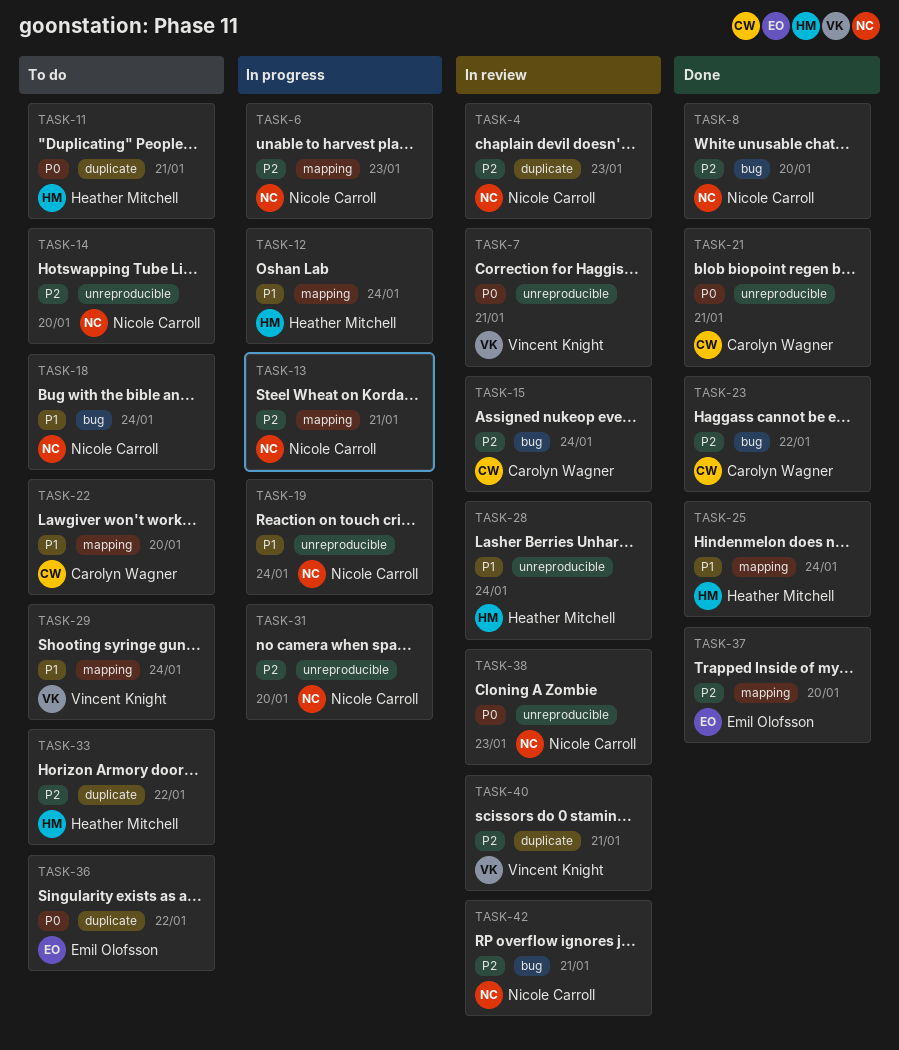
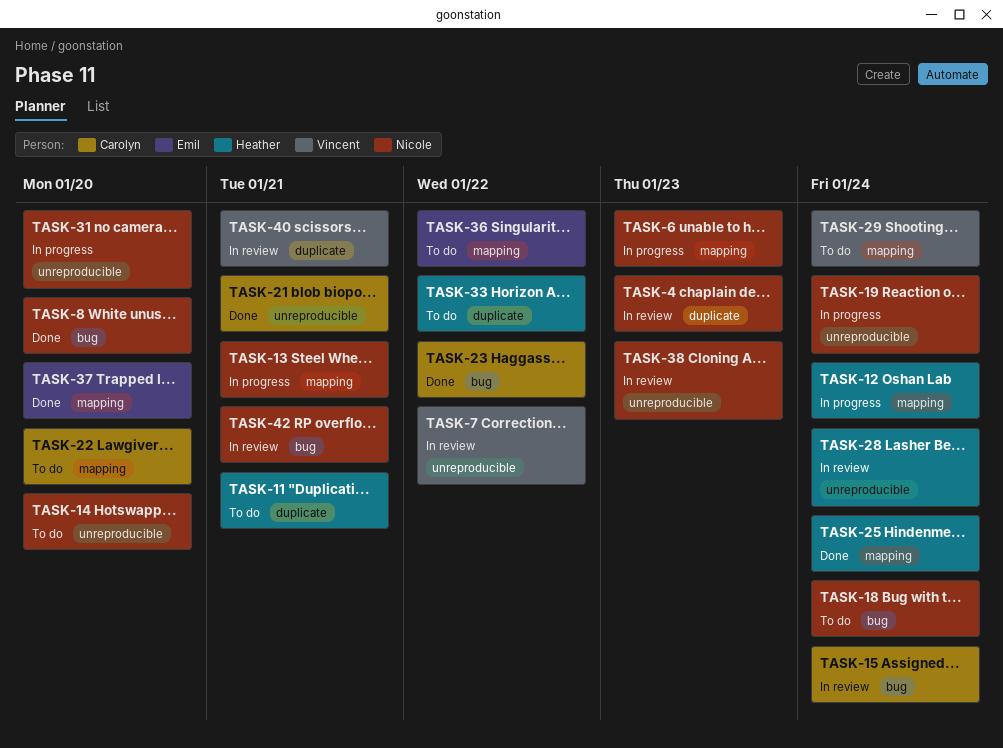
TASK-7, due: Jan 21 -> Jan 22
TASK-36, label: duplicate -> mapping

